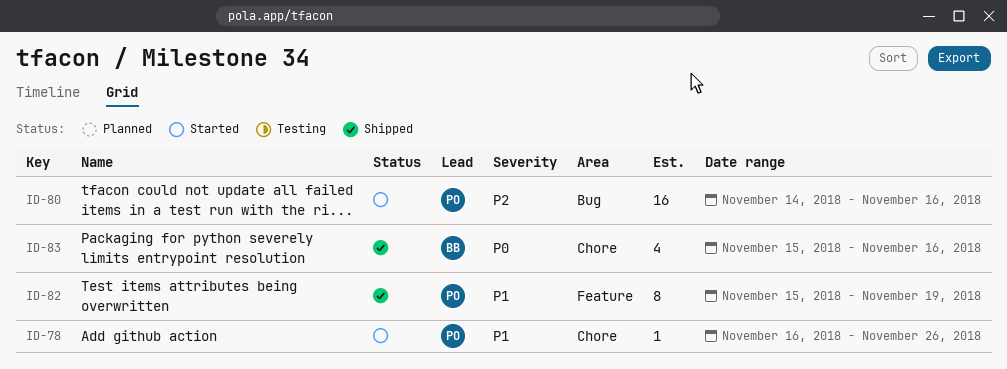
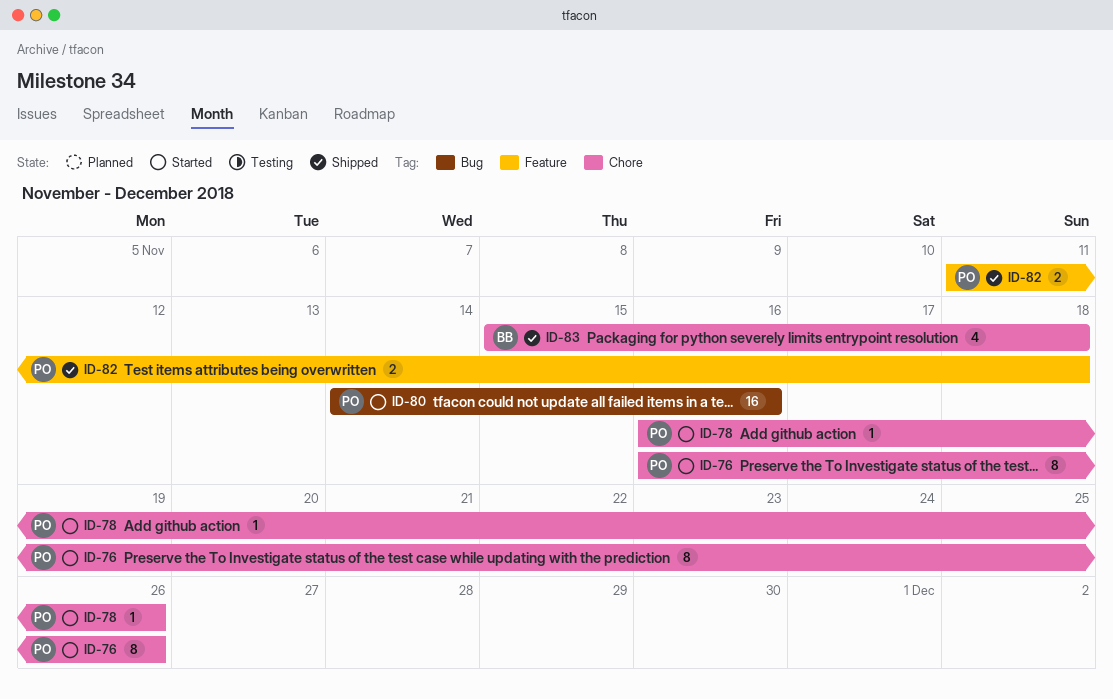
ID-76: none -> present
ID-82, estimate: 8 -> 2
ID-82, start: Nov 15 -> Nov 11
ID-82, due: Nov 19 -> Nov 18
ID-83, due: Nov 16 -> Nov 18

